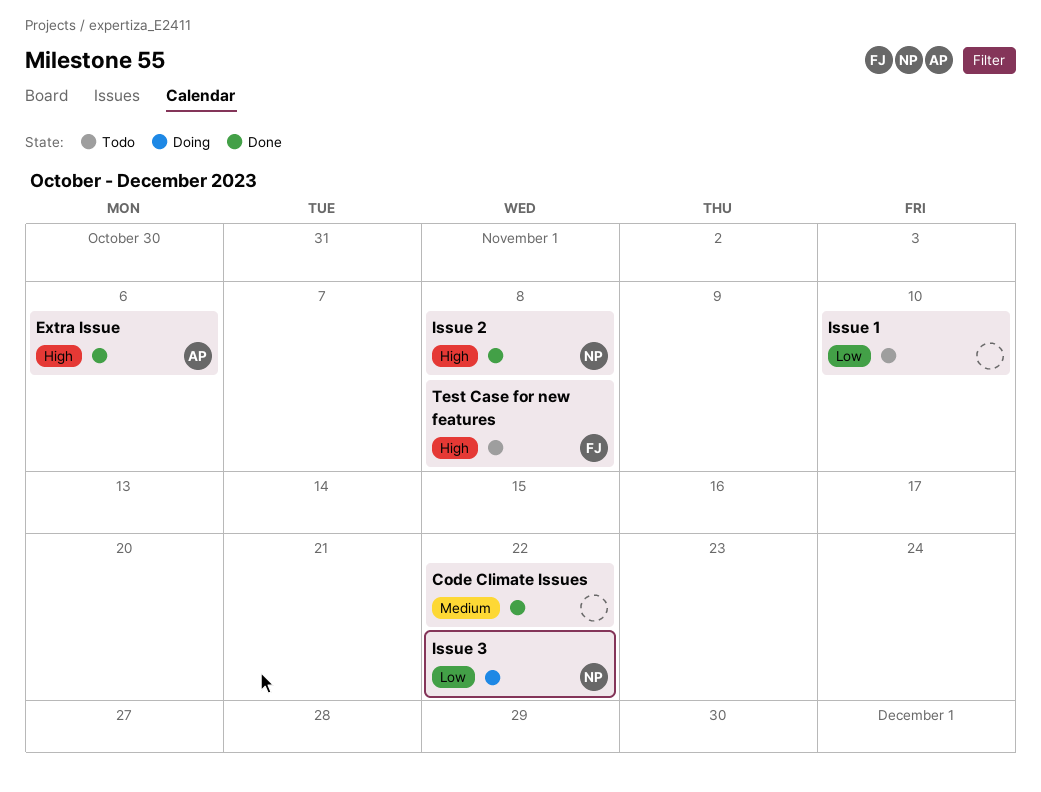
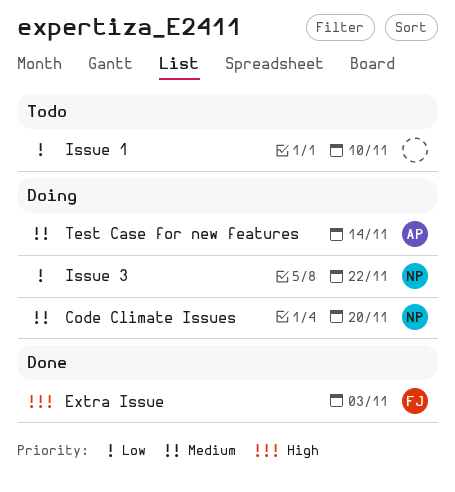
Code Climate Issues, status: Done -> Doing
Code Climate Issues, owner: none -> NP
Code Climate Issues, due: Nov 22 -> Nov 20
Extra Issue, owner: AP -> FJ
Extra Issue, due: Nov 6 -> Nov 3
Issue 2: present -> none
Test Case for new features, status: Todo -> Doing
Test Case for new features, owner: FJ -> AP
Test Case for new features, priority: High -> Medium
Test Case for new features, due: Nov 8 -> Nov 14

